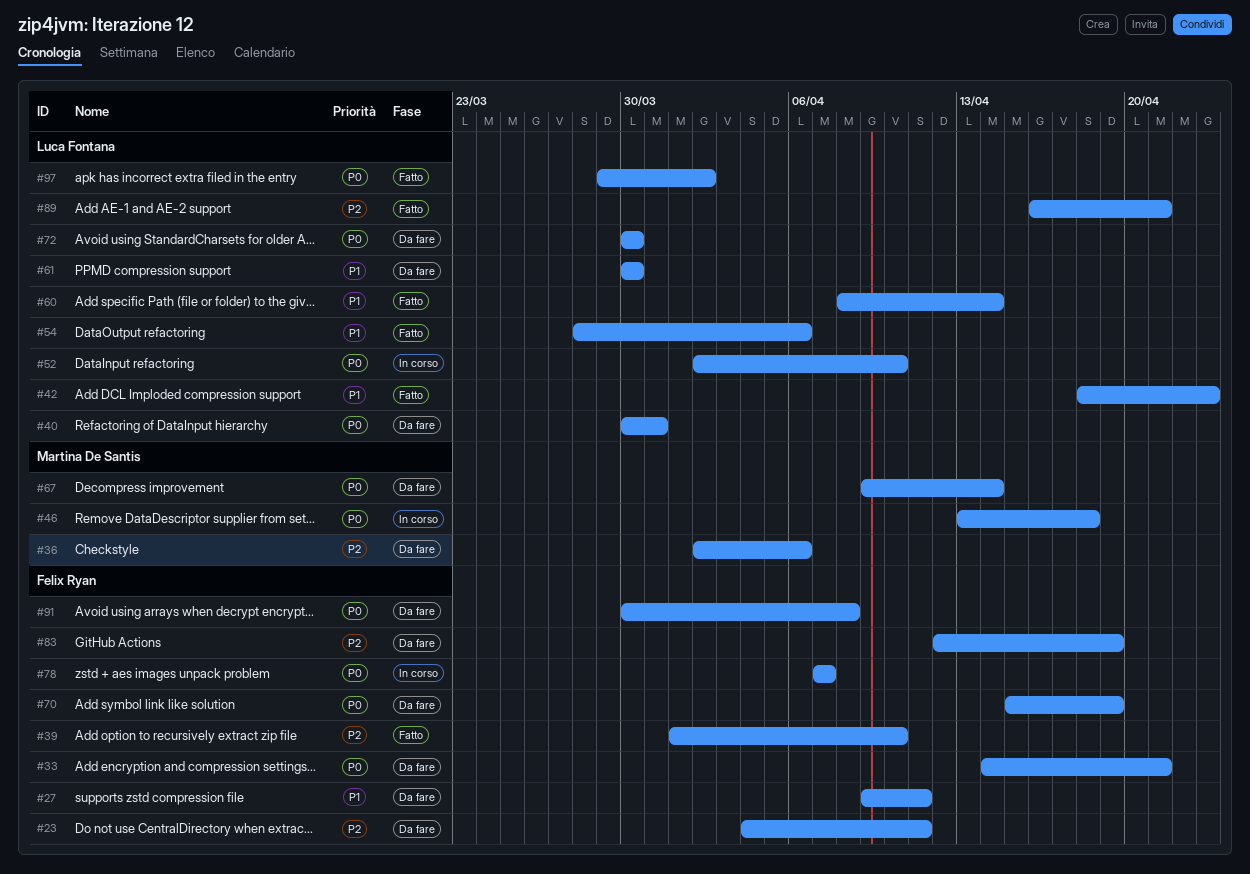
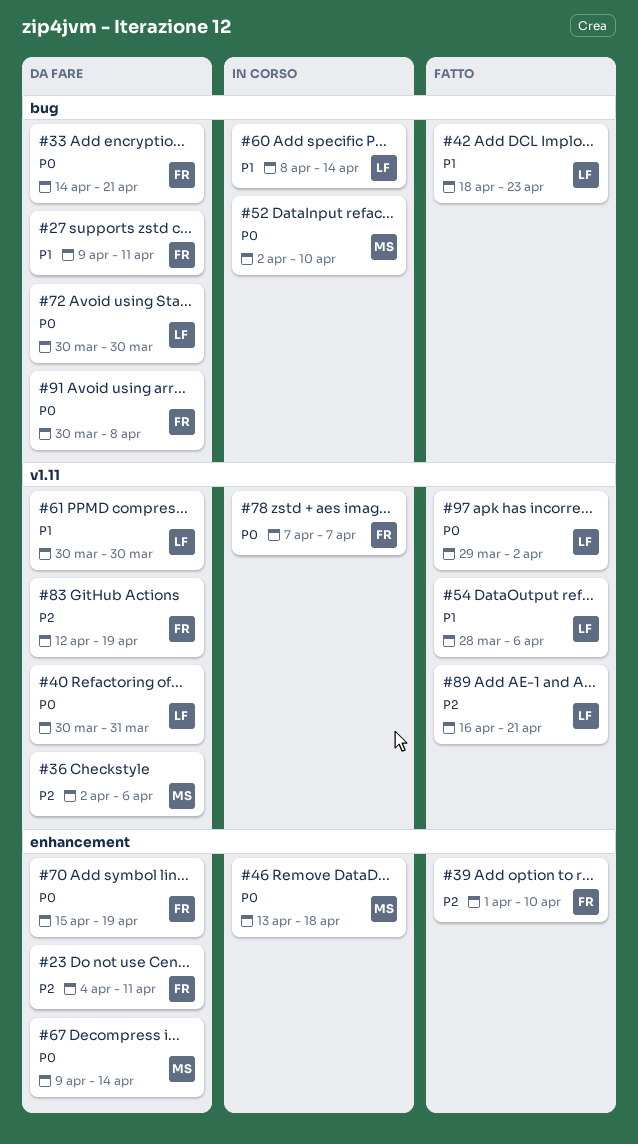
#52, owner: Luca Fontana -> Martina De Santis
#60, status: Fatto -> In corso

